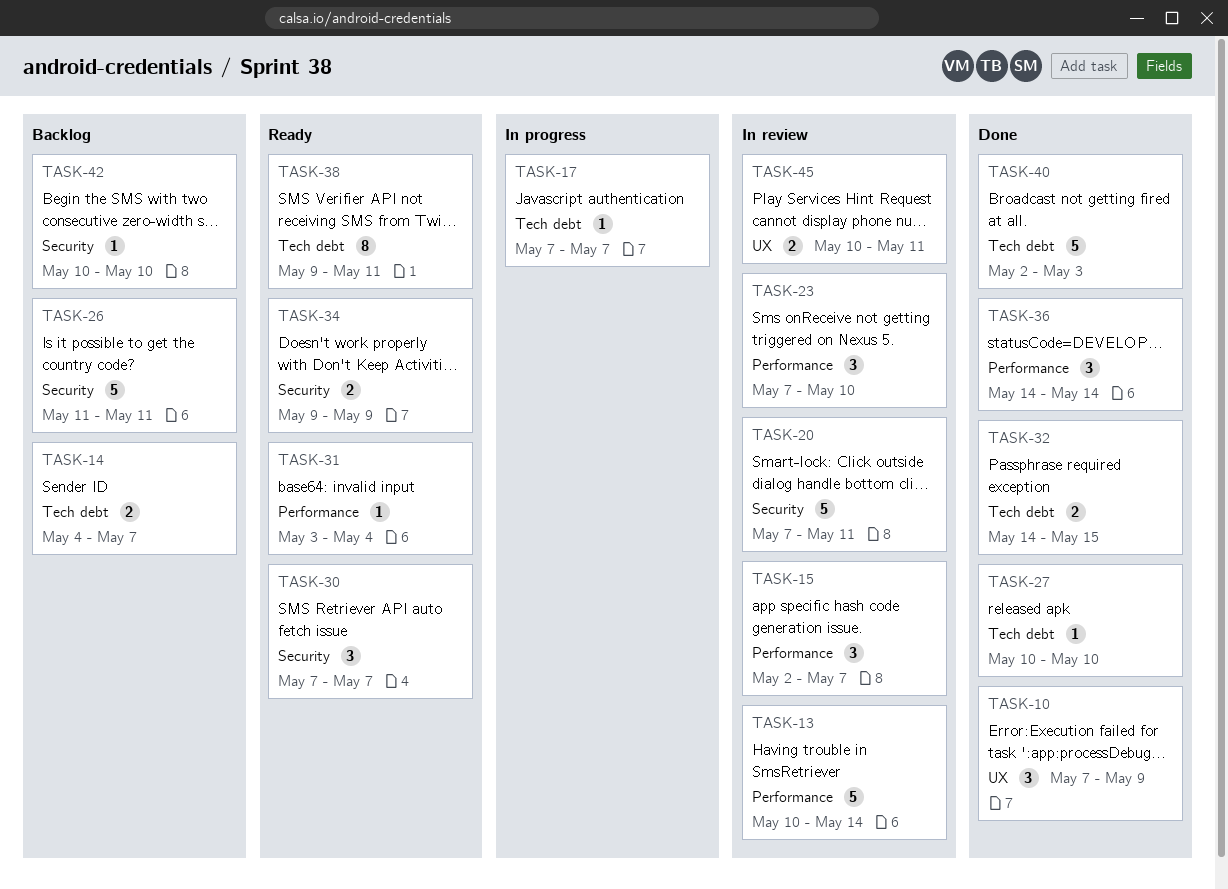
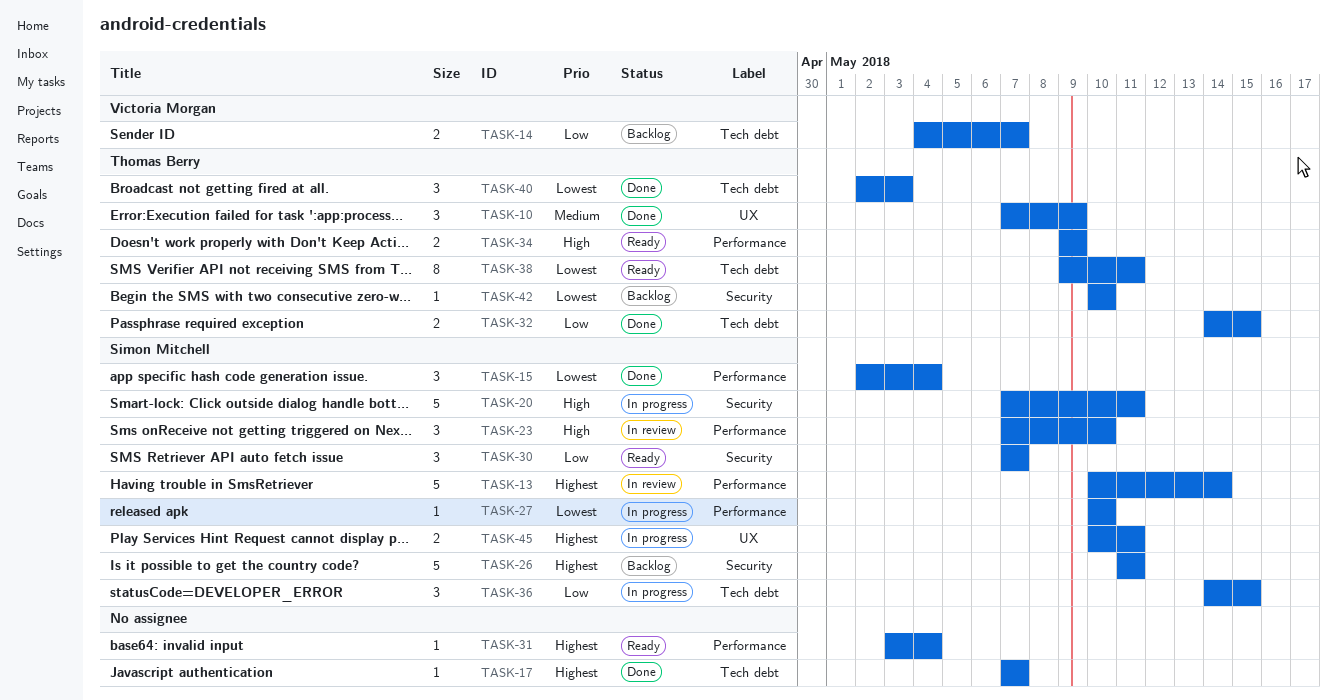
TASK-15, status: In review -> Done
TASK-15, due: May 7 -> May 4
TASK-17, status: In progress -> Done
TASK-20, status: In review -> In progress
TASK-27, status: Done -> In progress
TASK-27, label: Tech debt -> Performance
TASK-34, label: Security -> Performance
TASK-36, status: Done -> In progress
TASK-36, label: Performance -> Tech debt
TASK-36, due: May 14 -> May 15
TASK-40, estimate: 5 -> 3
TASK-45, status: In review -> In progress

